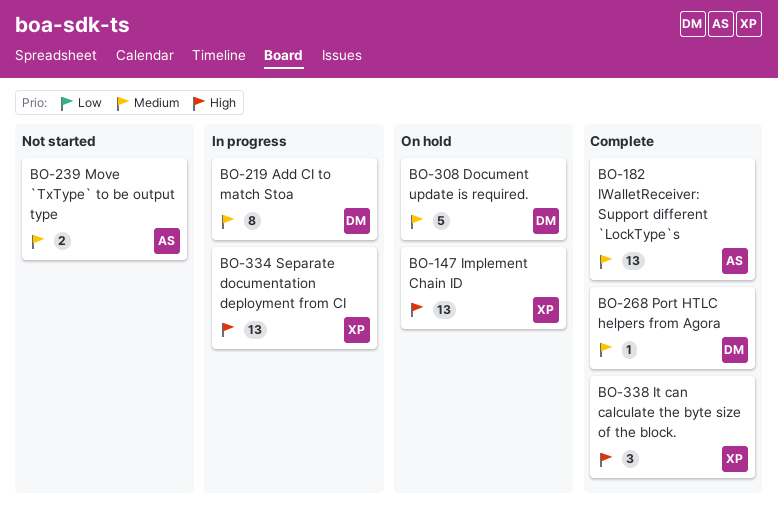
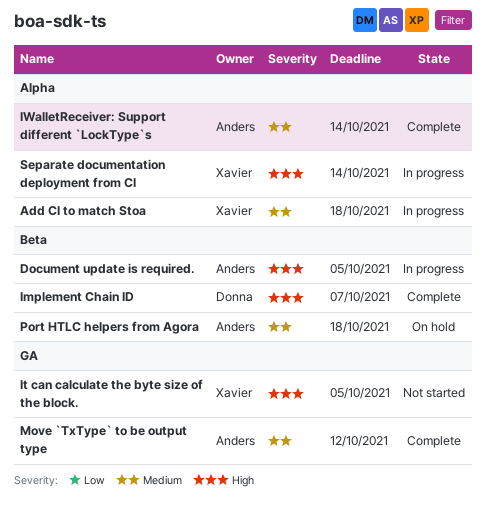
Add CI to match Stoa, owner: Donna -> Xavier
Document update is required., status: On hold -> In progress
Document update is required., owner: Donna -> Anders
Document update is required., priority: Medium -> High
Implement Chain ID, status: On hold -> Complete
Implement Chain ID, owner: Xavier -> Donna
It can calculate the byte size of the block., status: Complete -> Not started
Move `TxType` to be output type, status: Not started -> Complete
Port HTLC helpers from Agora, status: Complete -> On hold
Port HTLC helpers from Agora, owner: Donna -> Anders

